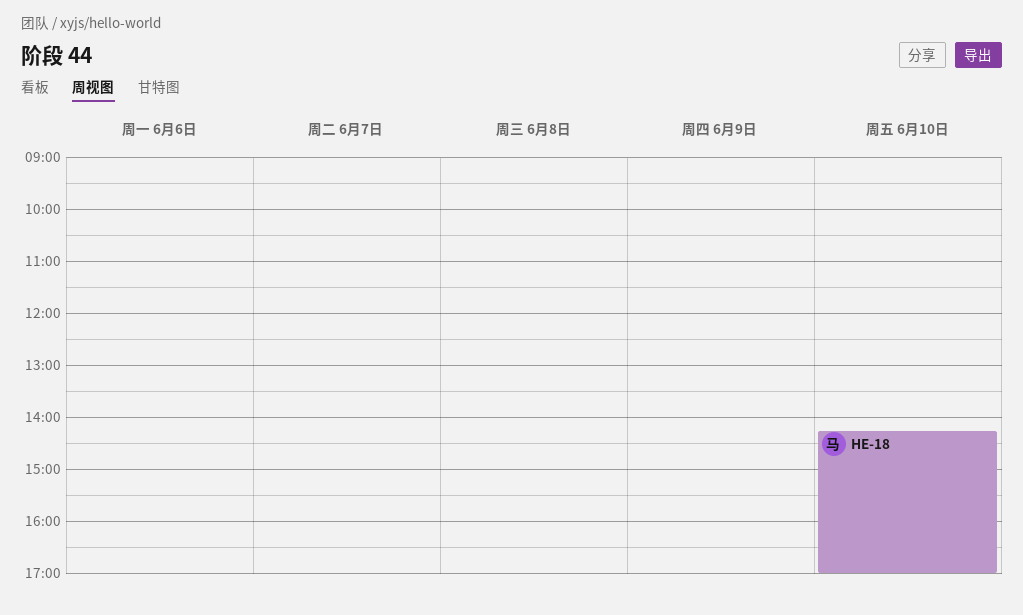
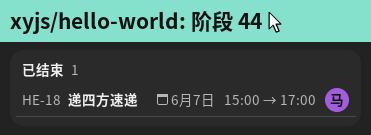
HE-18, day: Jun 10 -> Jun 7
HE-18, begins: 14:15 -> 15:00

